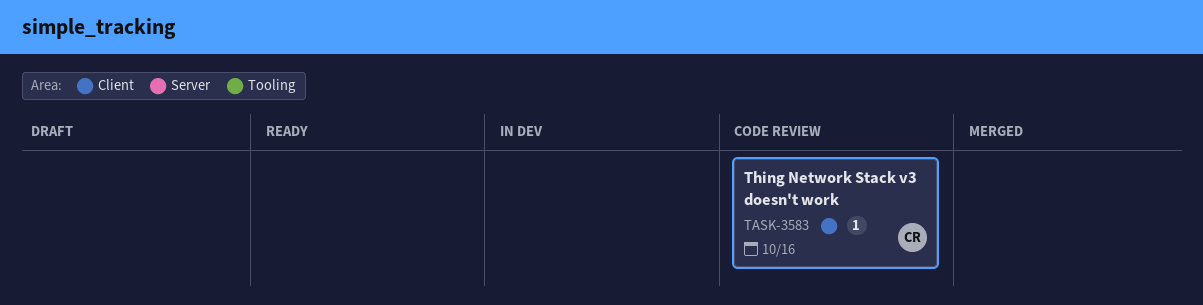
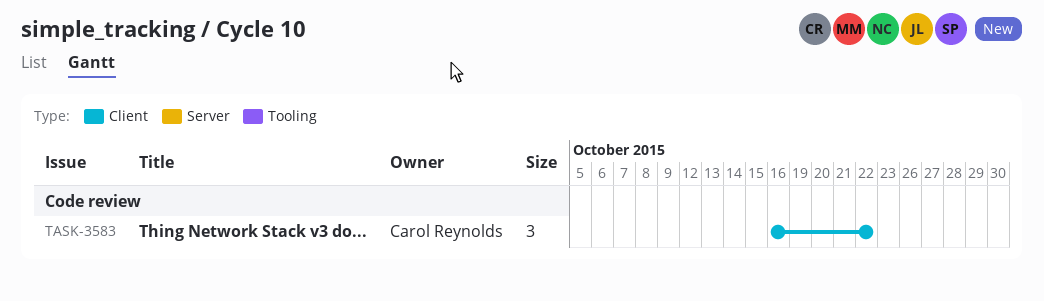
TASK-3583, estimate: 1 -> 3
TASK-3583, due: Oct 16 -> Oct 22

